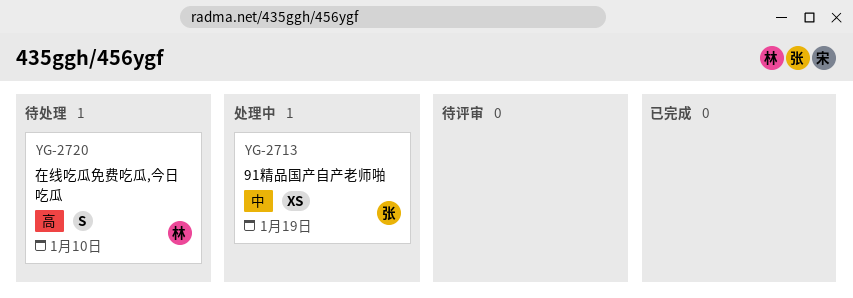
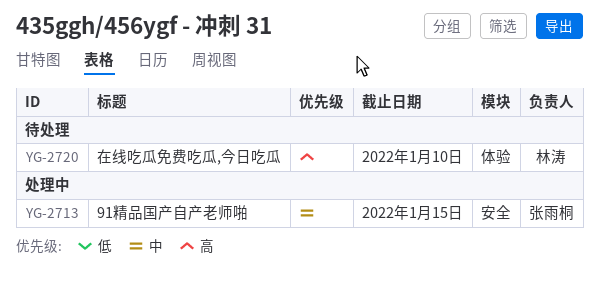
YG-2713, due: Jan 19 -> Jan 15

